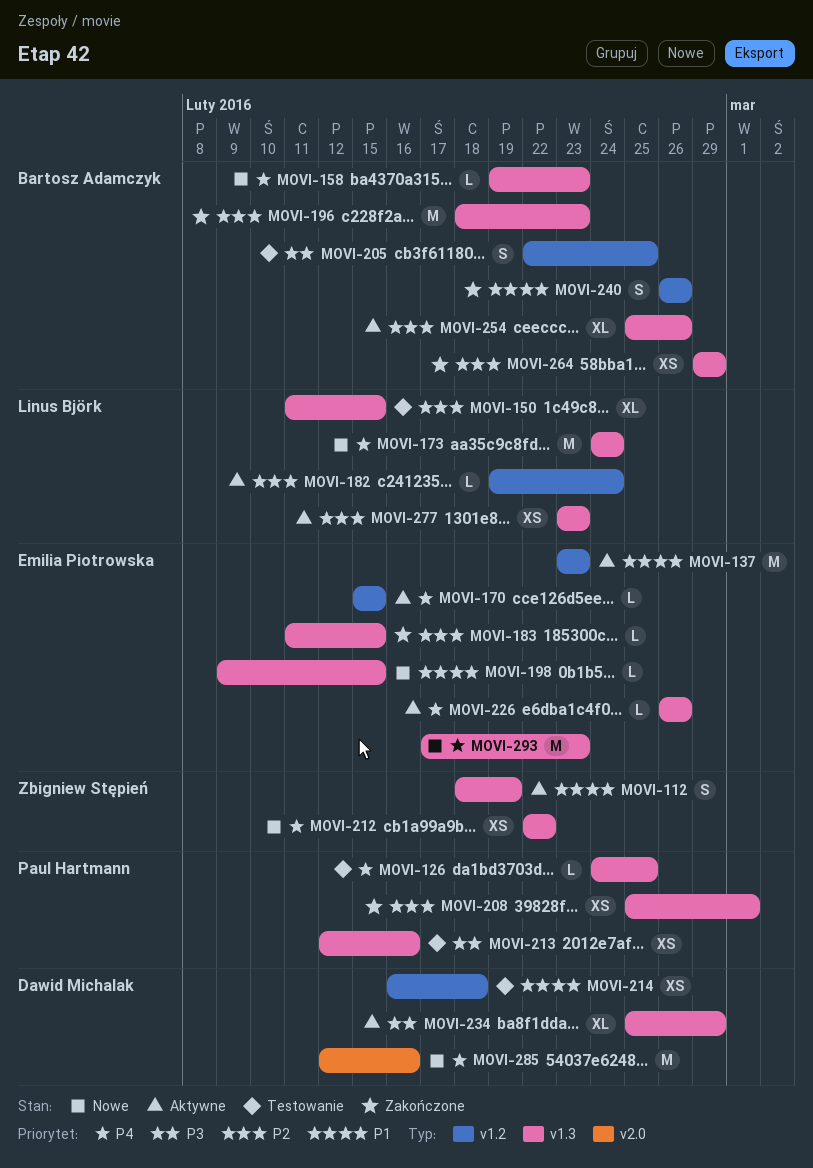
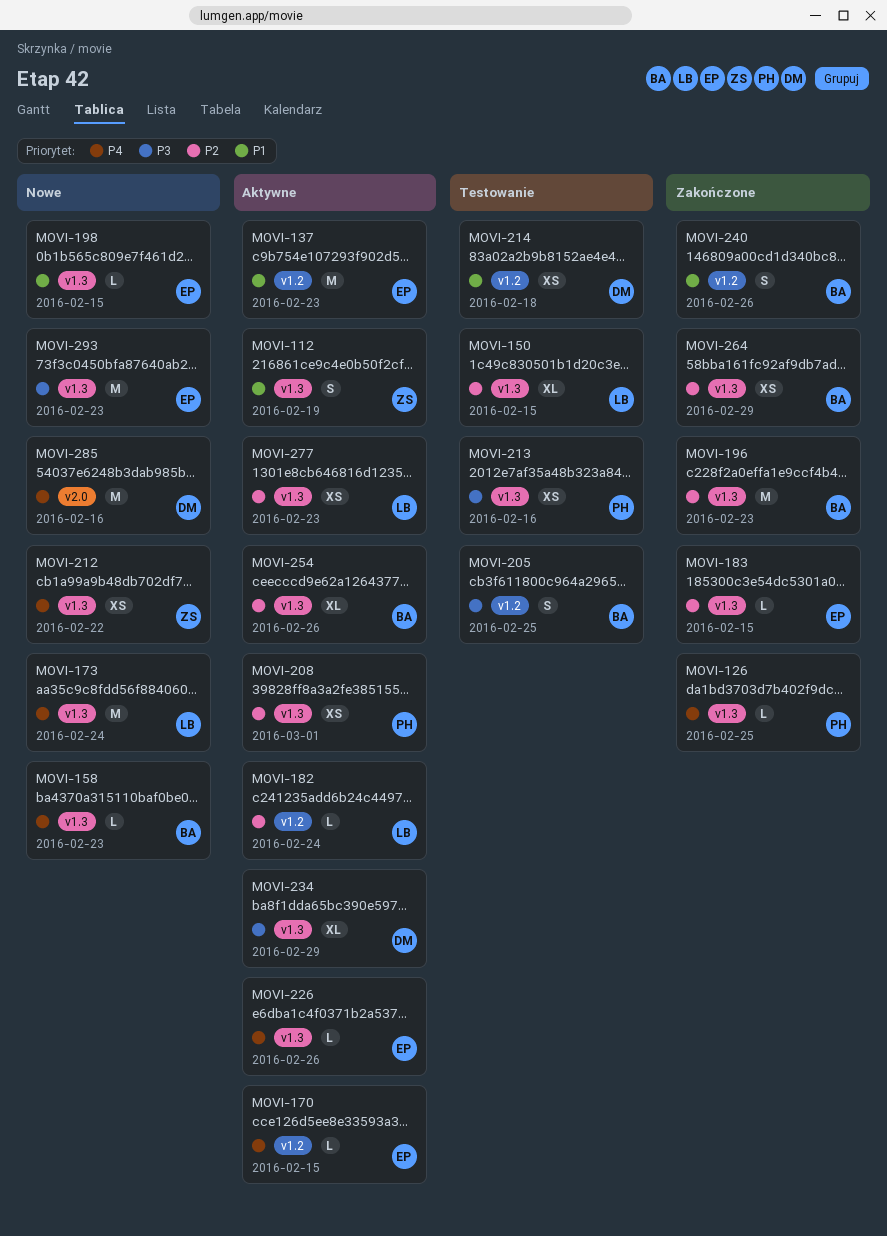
MOVI-126, status: Testowanie -> Zakończone
MOVI-208, status: Zakończone -> Aktywne
MOVI-293, priority: P4 -> P3

